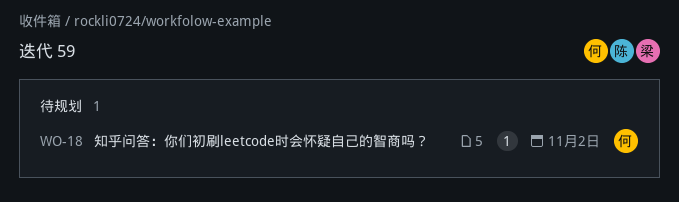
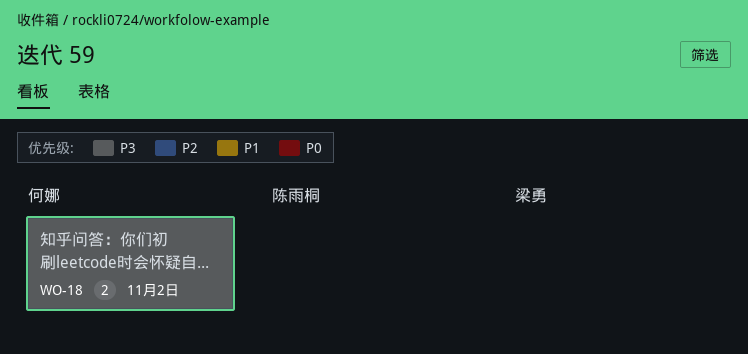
WO-18, estimate: 1 -> 2

